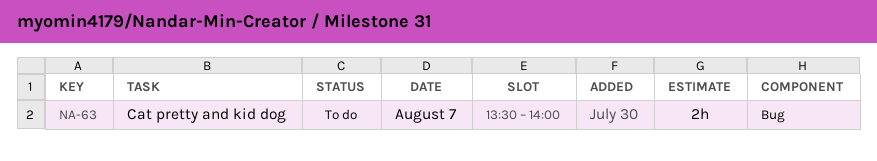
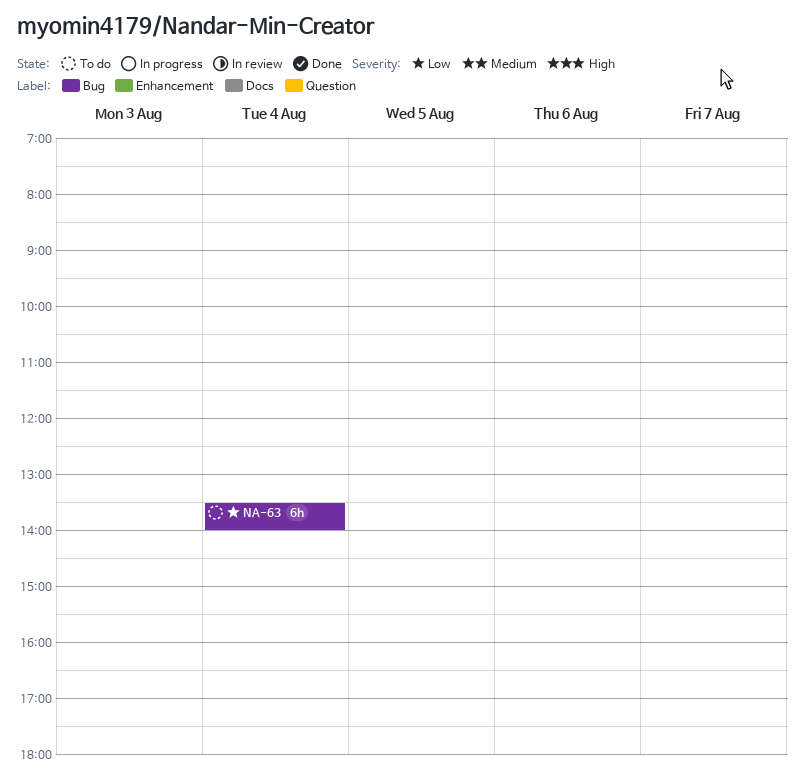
NA-63, estimate: 2h -> 6h
NA-63, day: Aug 7 -> Aug 4

